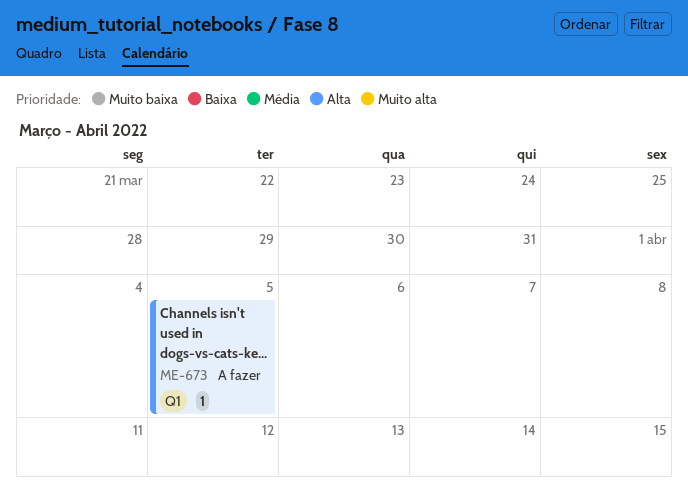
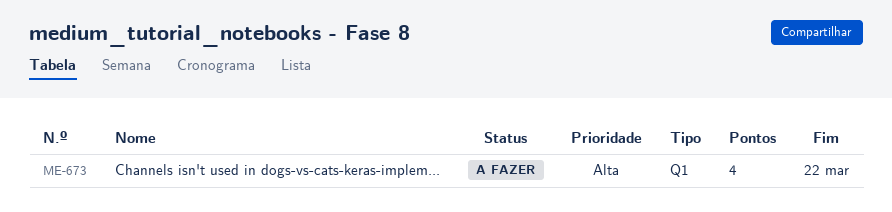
ME-673, estimate: 1 -> 4
ME-673, due: Apr 5 -> Mar 22

